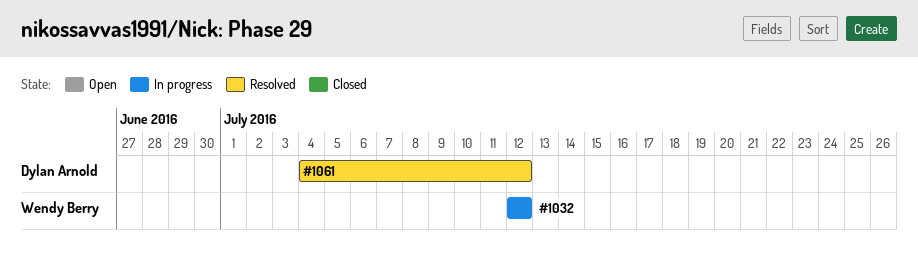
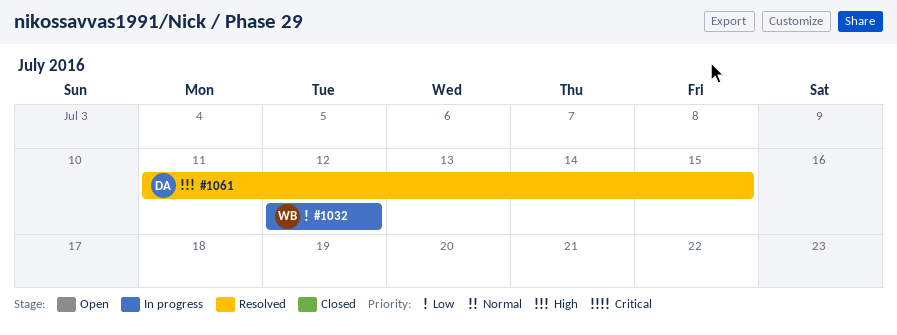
#1061, start: Jul 4 -> Jul 11
#1061, due: Jul 12 -> Jul 15

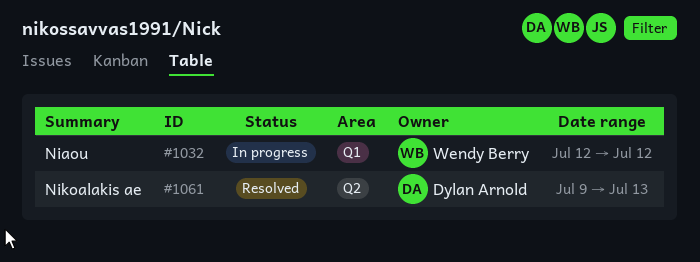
#1061, start: Jul 11 -> Jul 9
#1061, due: Jul 15 -> Jul 13

